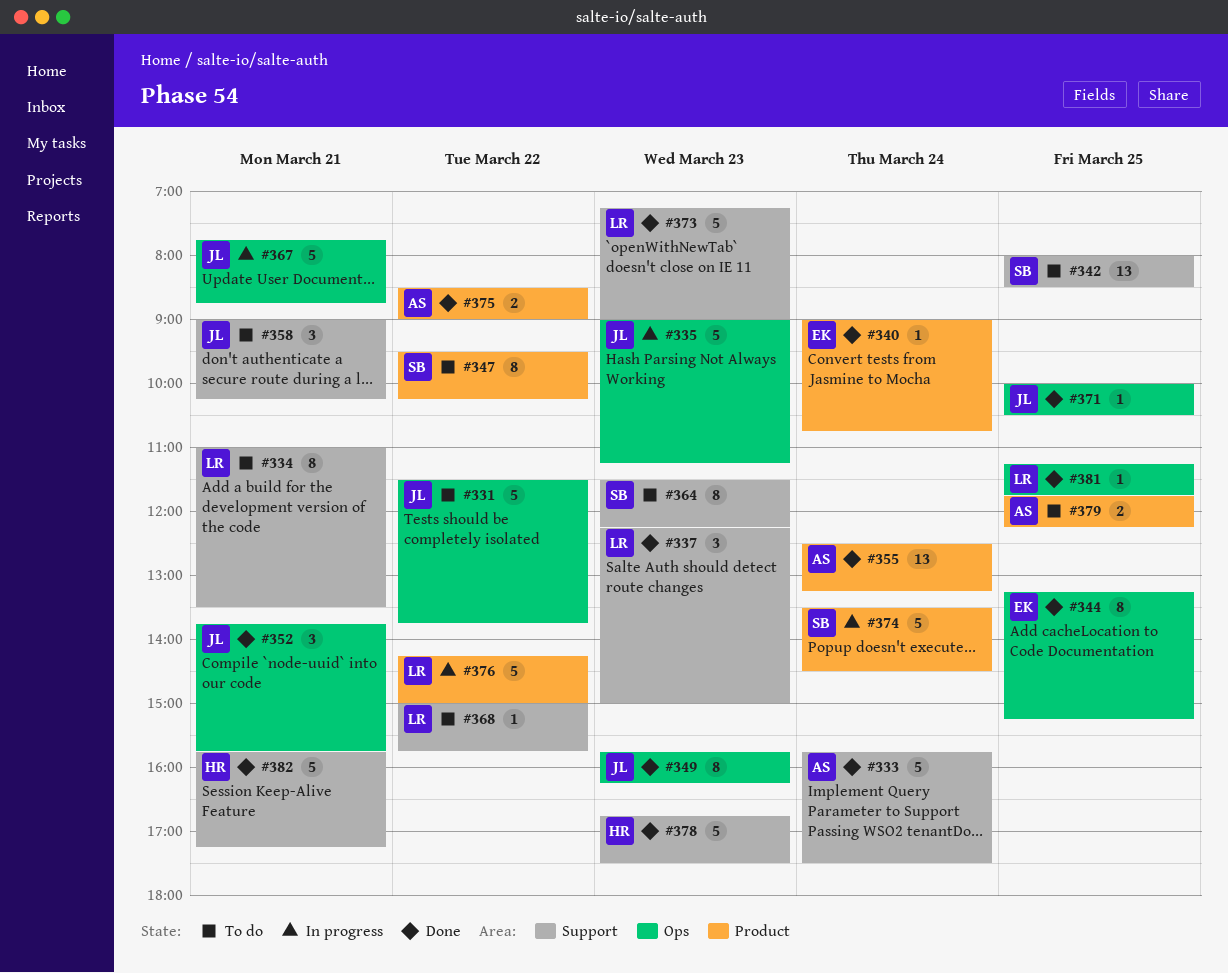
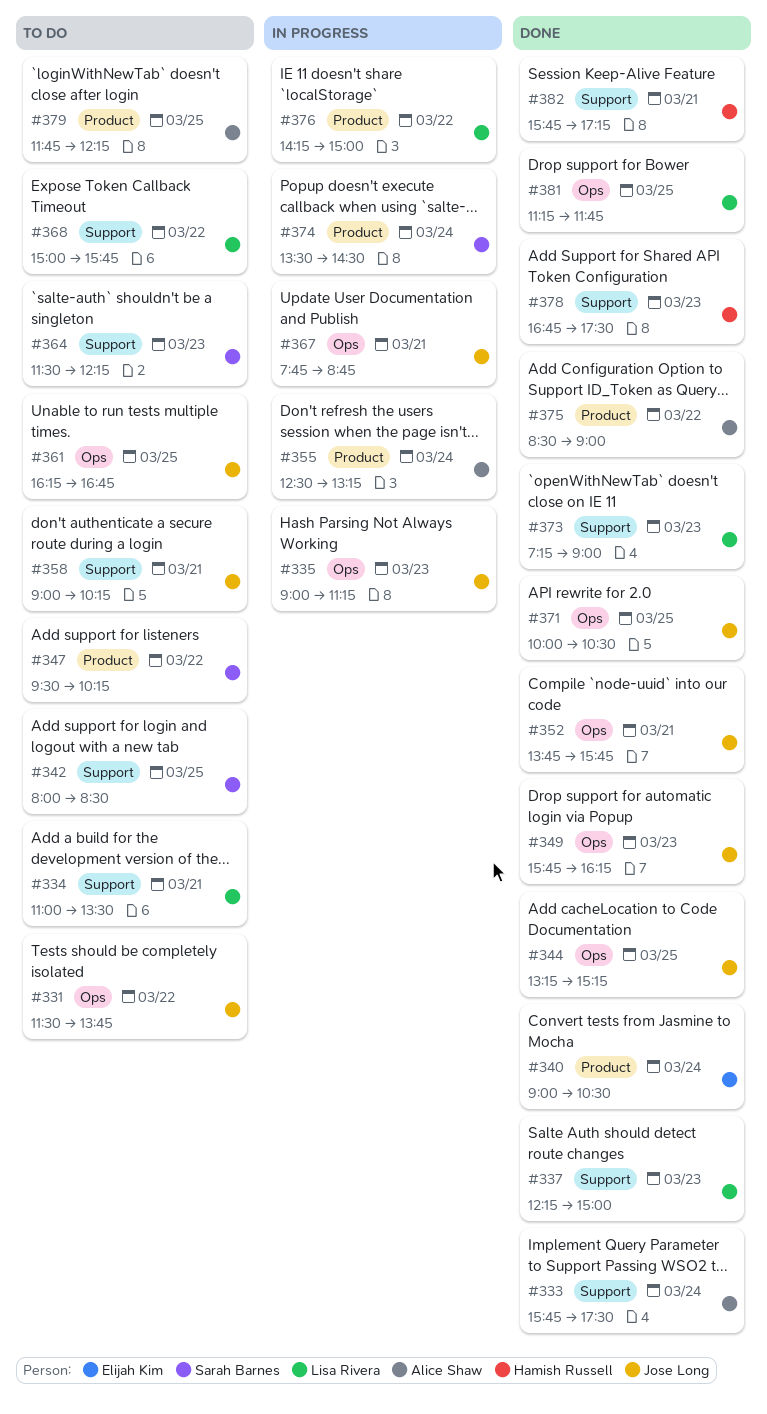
#340, ends: 10:45 -> 10:30
#344, owner: Elijah Kim -> Jose Long
#355, status: Done -> In progress
#361: none -> present

